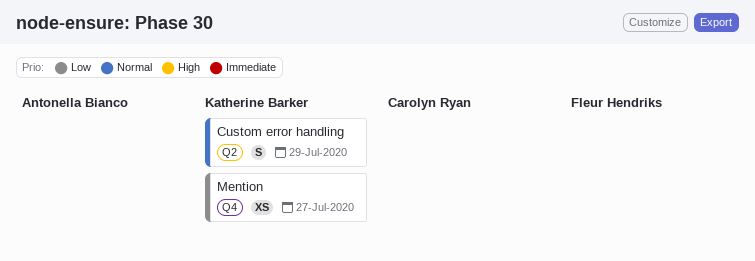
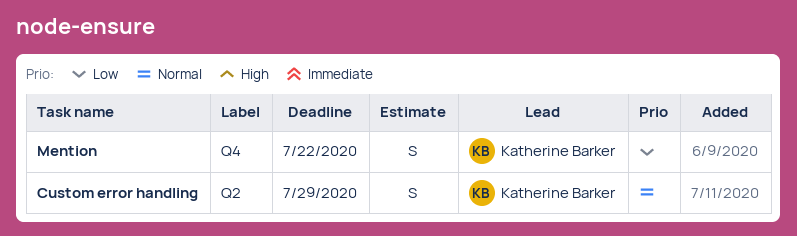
Mention, estimate: XS -> S
Mention, due: Jul 27 -> Jul 22

